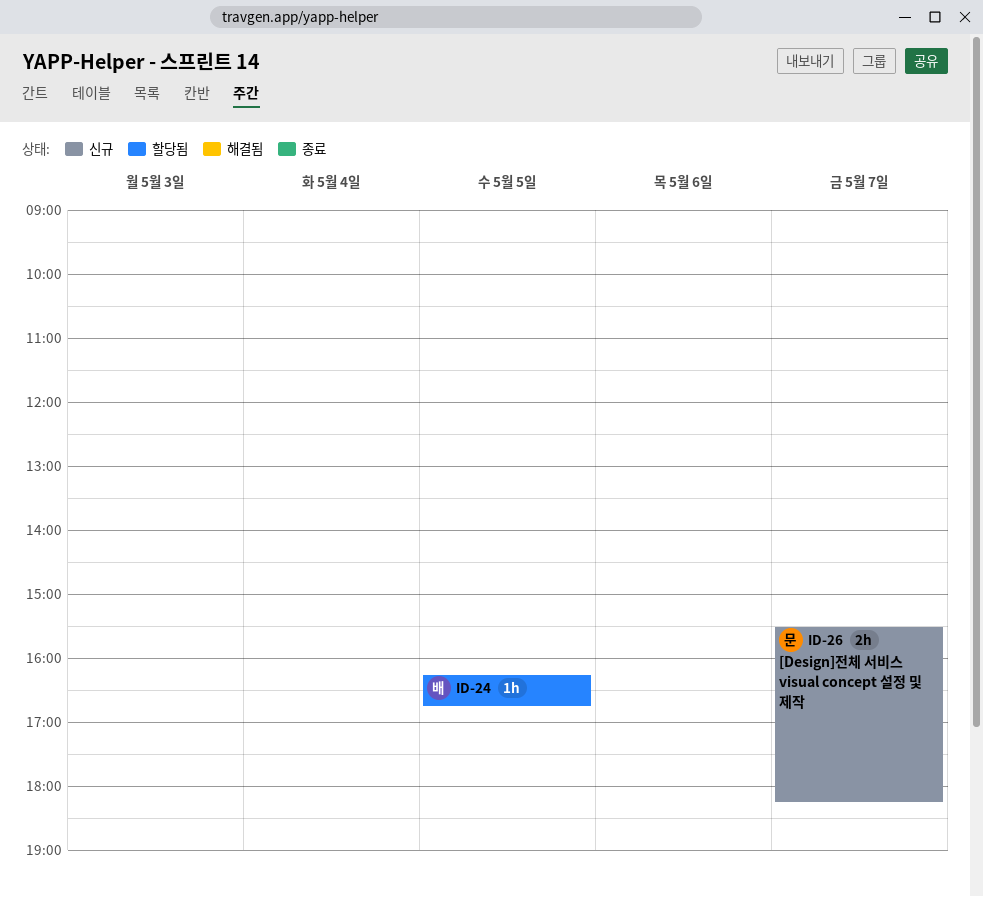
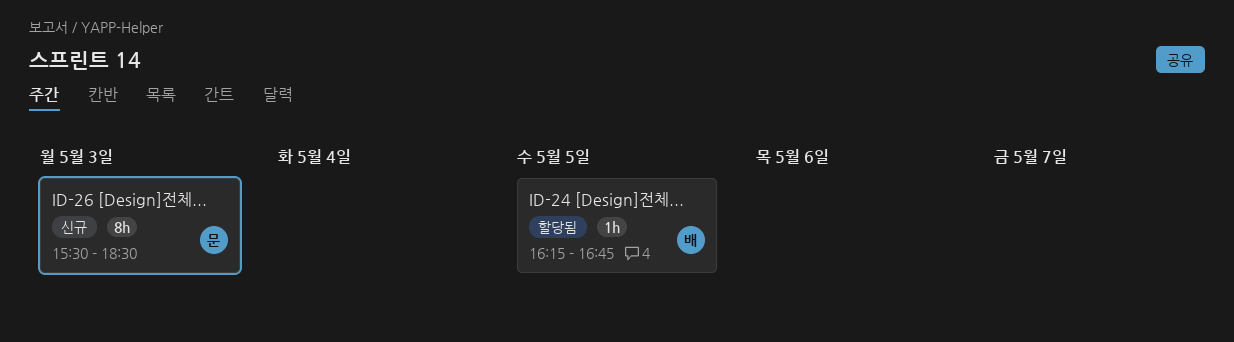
ID-26, estimate: 2h -> 8h
ID-26, day: May 7 -> May 3
ID-26, ends: 18:15 -> 18:30

